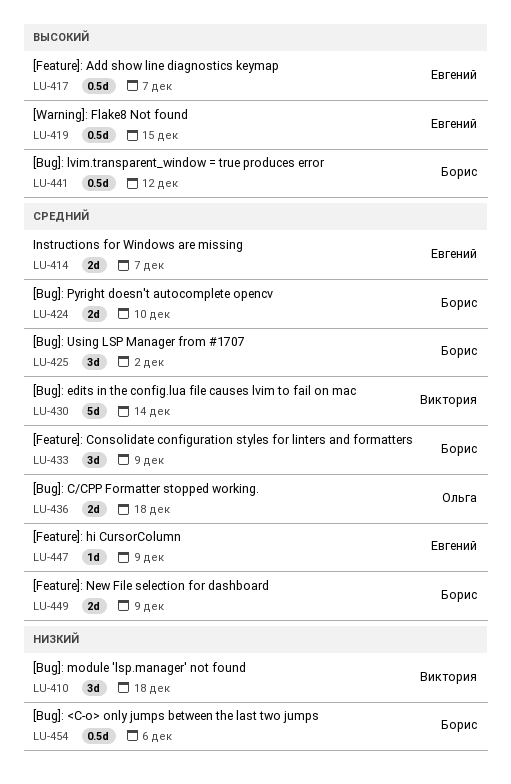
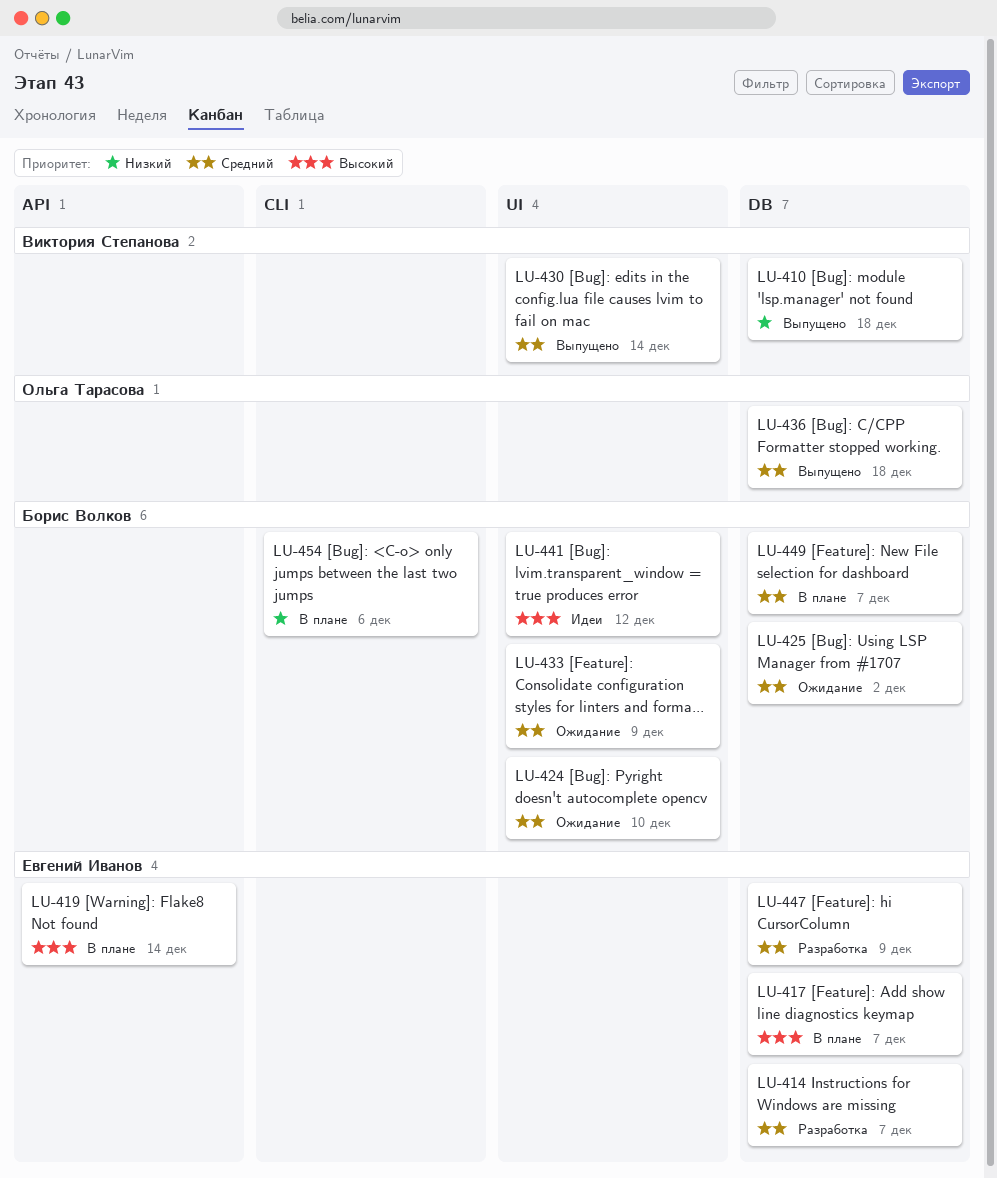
LU-419, due: Dec 15 -> Dec 14
LU-449, due: Dec 9 -> Dec 7

